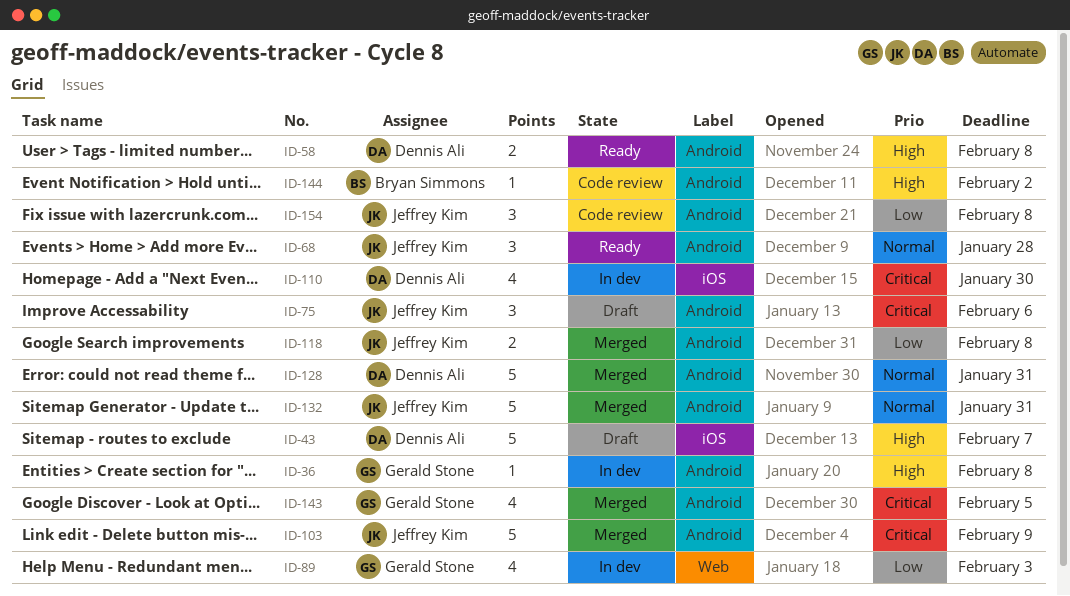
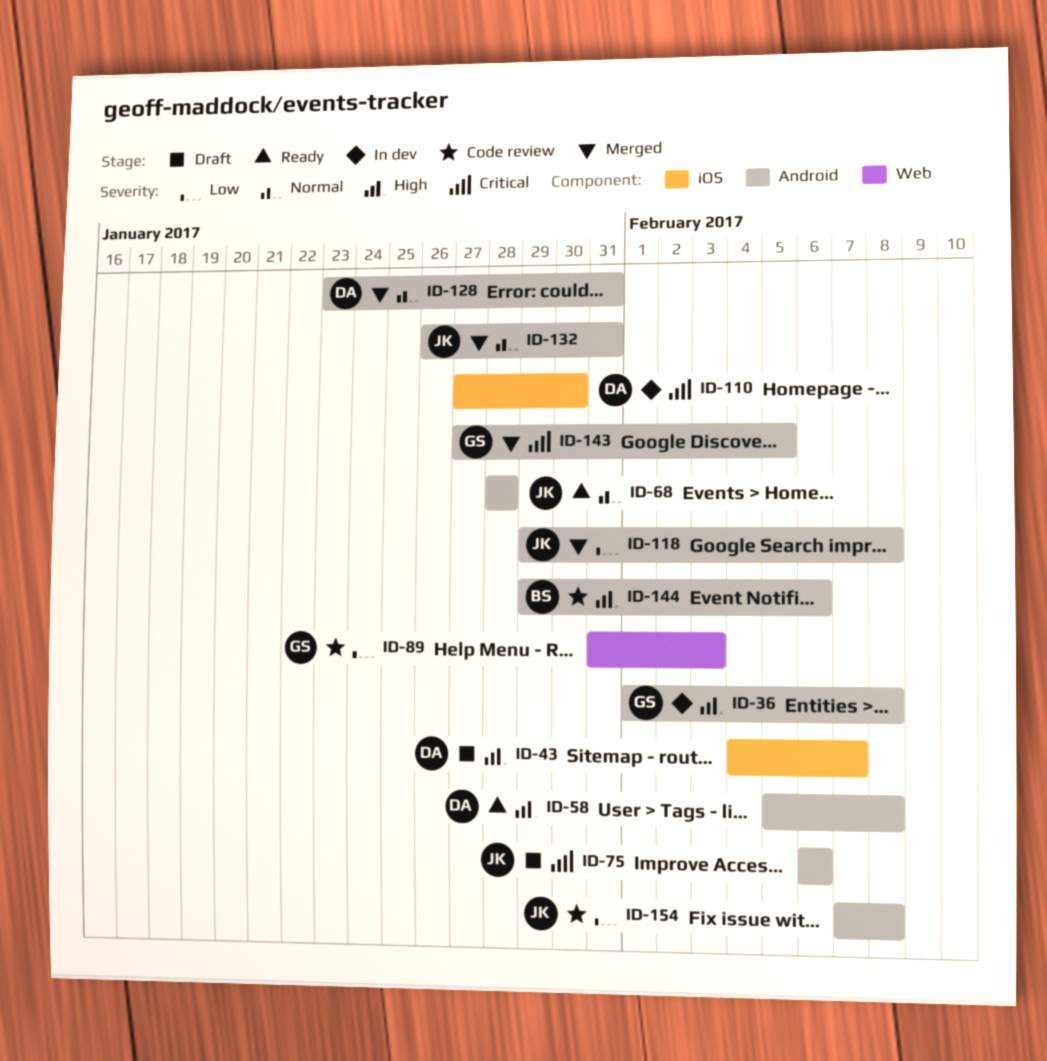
ID-89, status: In dev -> Code review
ID-103: present -> none
ID-144, due: Feb 2 -> Feb 6

